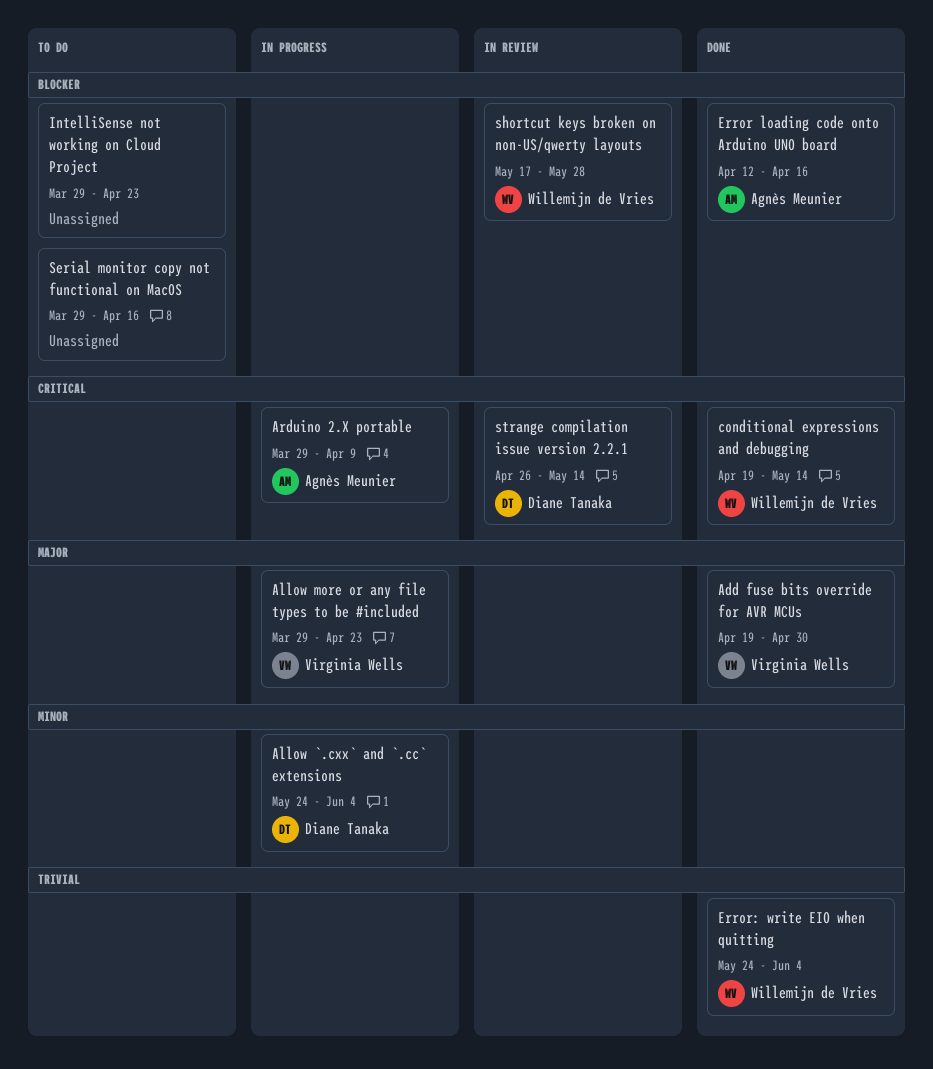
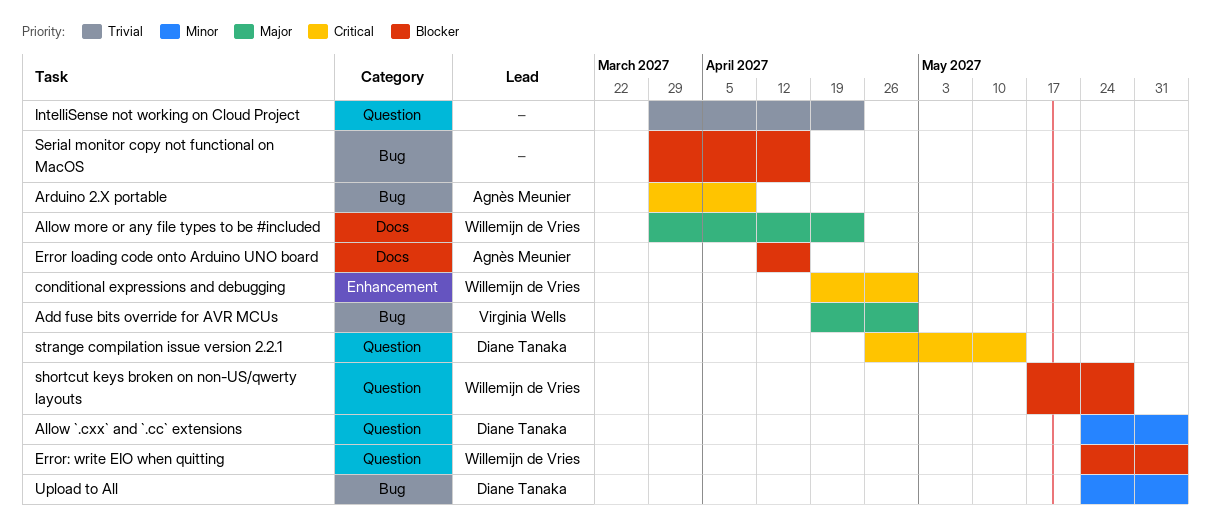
Allow more or any file types to be #included, owner: Virginia Wells -> Willemijn de Vries
conditional expressions and debugging, due: May 14 -> Apr 30
Error: write EIO when quitting, priority: Trivial -> Blocker
IntelliSense not working on Cloud Project, priority: Blocker -> Trivial
Upload to All: none -> present

